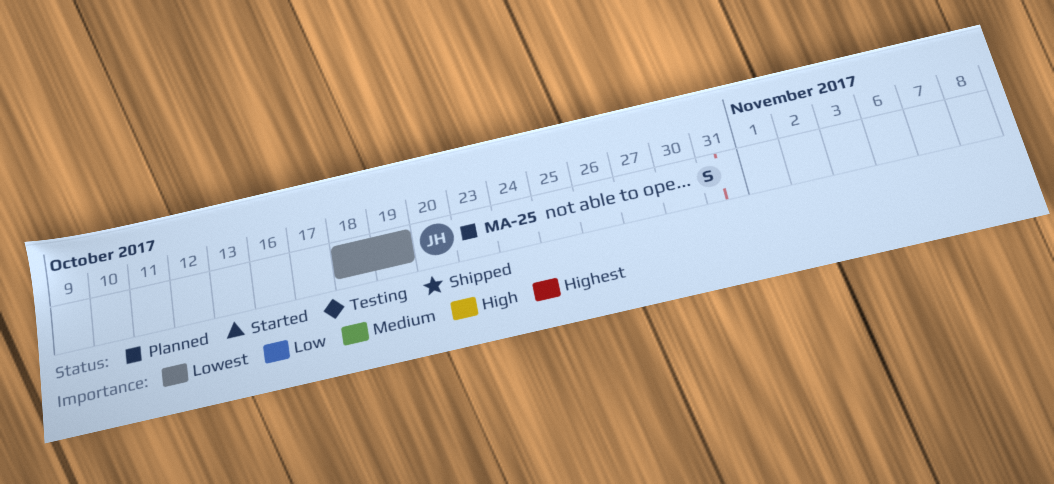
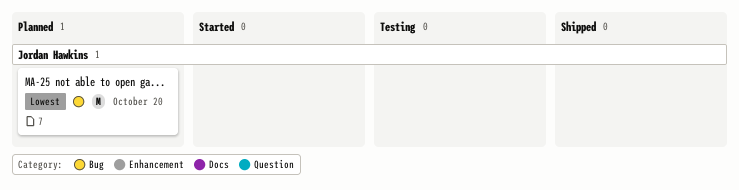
MA-25, estimate: S -> M
MA-25, due: Oct 19 -> Oct 20

